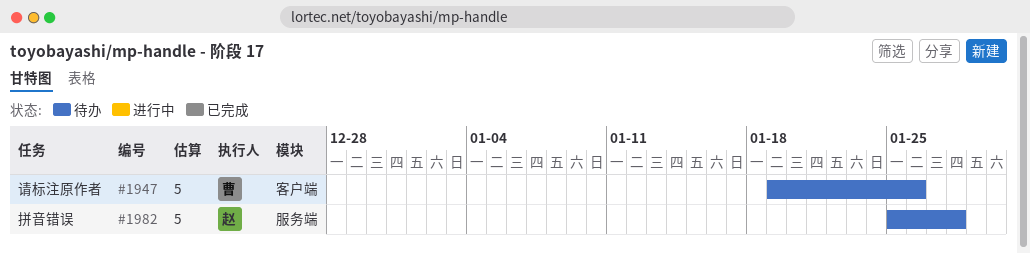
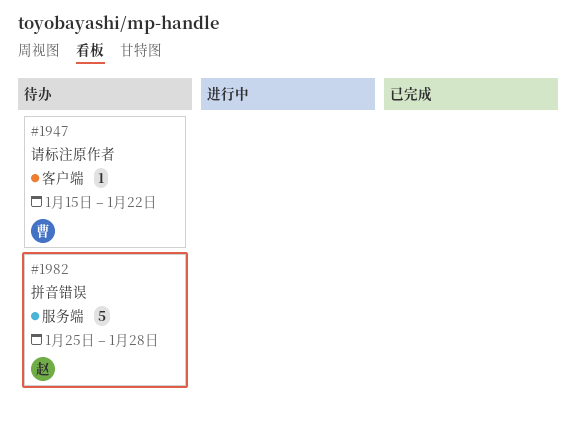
#1947, estimate: 5 -> 1
#1947, start: Jan 19 -> Jan 15
#1947, due: Jan 26 -> Jan 22

